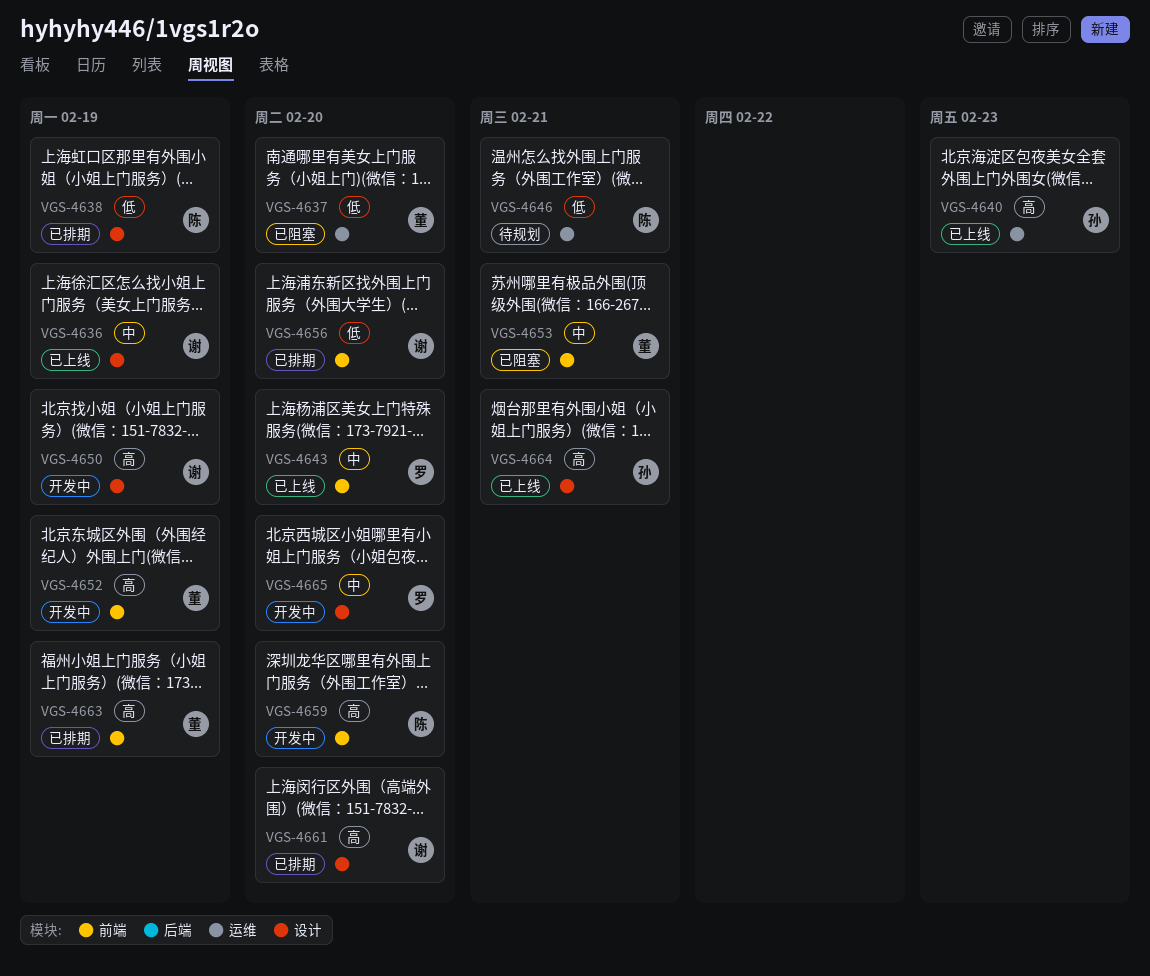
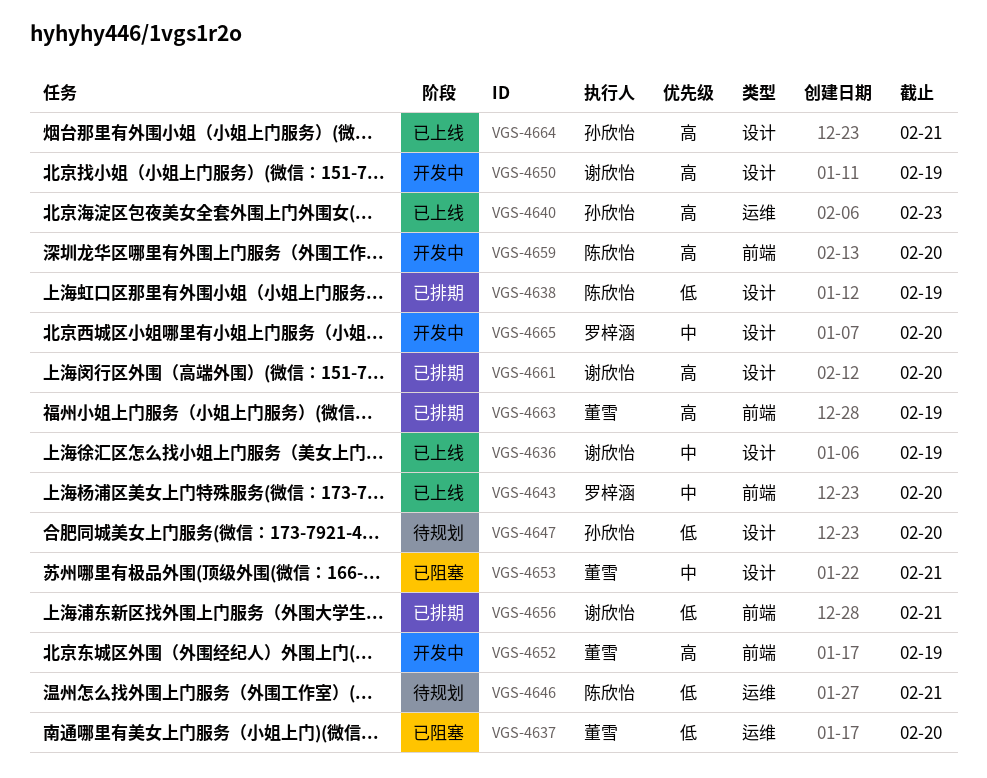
VGS-4647: none -> present
VGS-4653, label: 前端 -> 设计
VGS-4656, due: Feb 20 -> Feb 21

